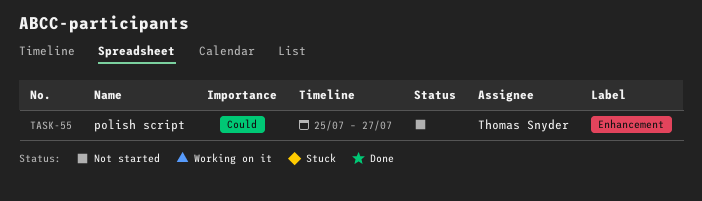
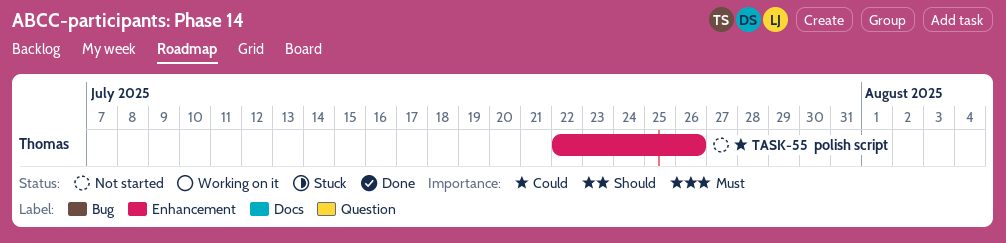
TASK-55, start: Jul 25 -> Jul 22
TASK-55, due: Jul 27 -> Jul 26

